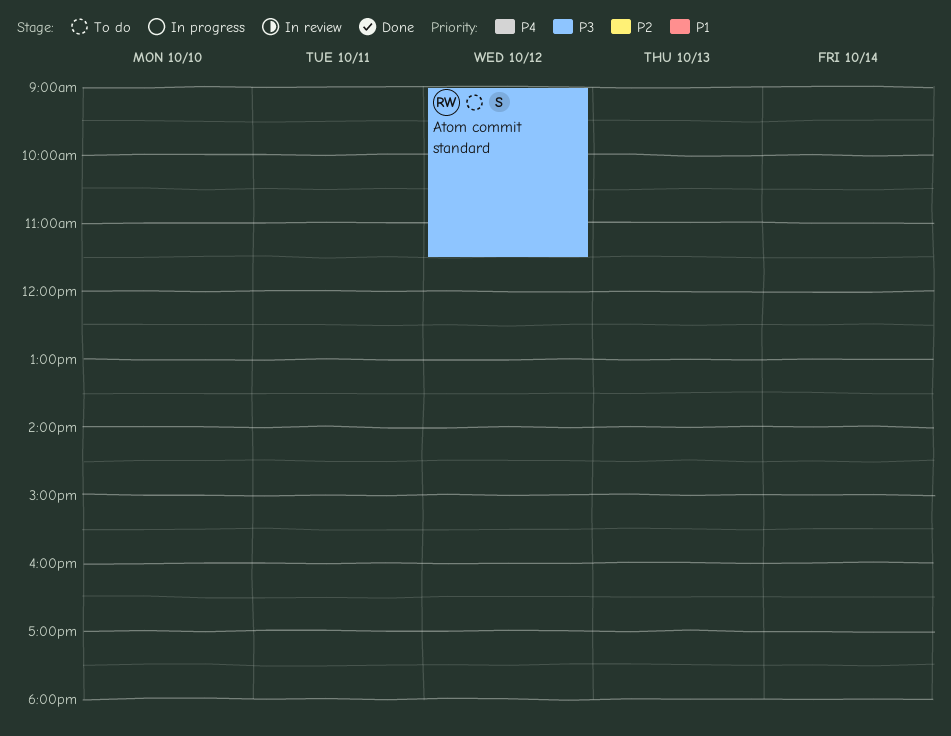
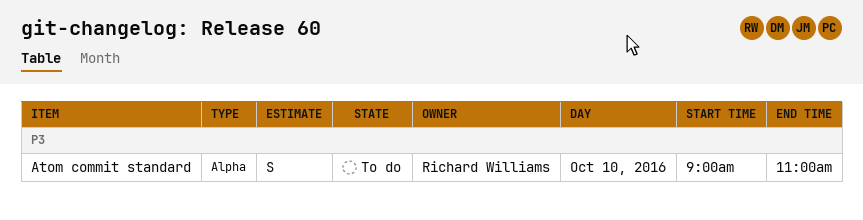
Atom commit standard, day: Oct 12 -> Oct 10
Atom commit standard, ends: 11:30 -> 11:00

